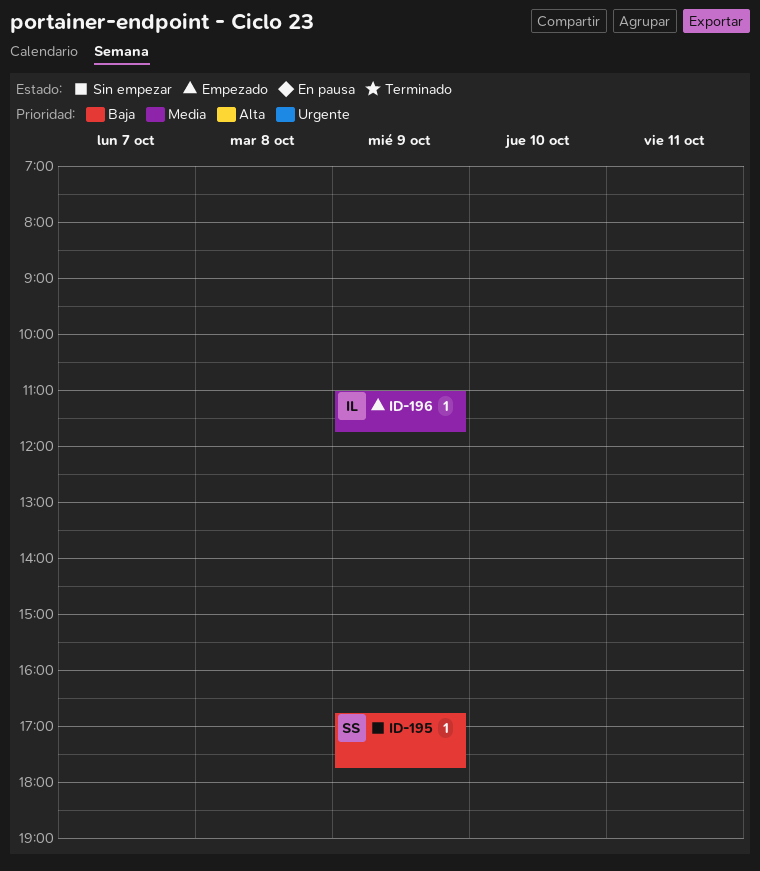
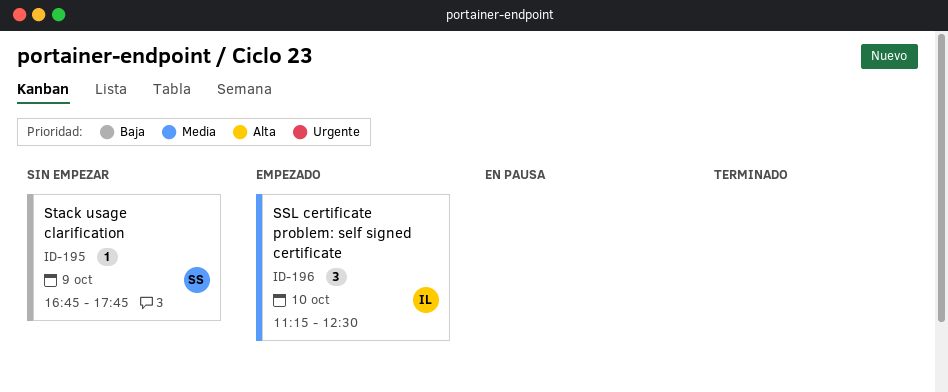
ID-196, estimate: 1 -> 3
ID-196, day: Oct 9 -> Oct 10
ID-196, begins: 11:00 -> 11:15
ID-196, ends: 11:45 -> 12:30

